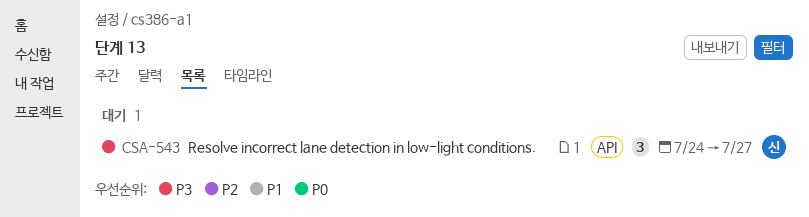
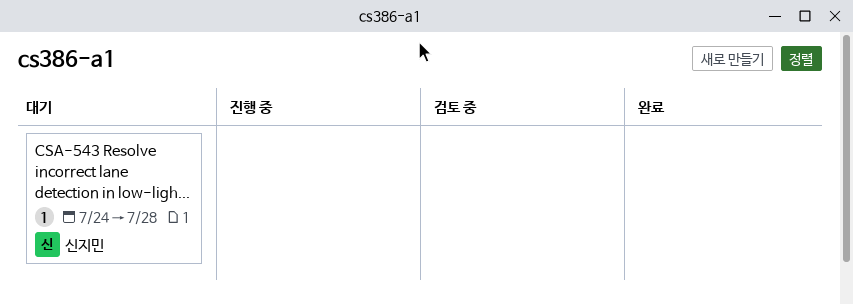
CSA-543, estimate: 3 -> 1
CSA-543, due: Jul 27 -> Jul 28

